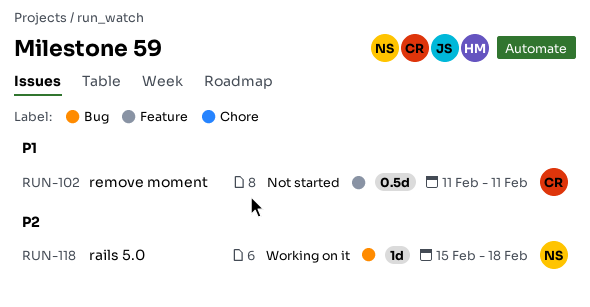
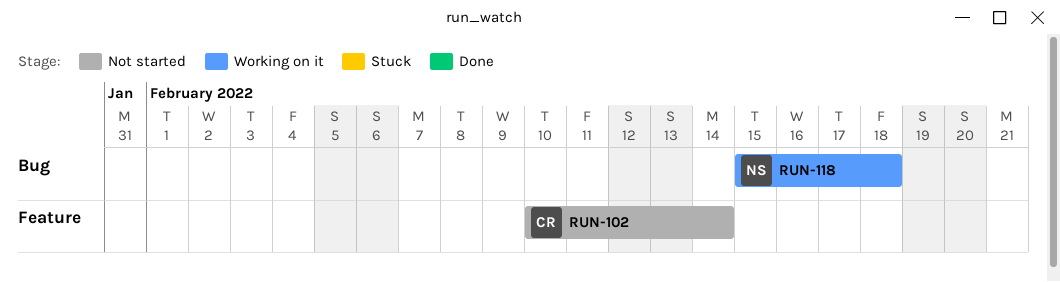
RUN-102, start: Feb 11 -> Feb 10
RUN-102, due: Feb 11 -> Feb 14

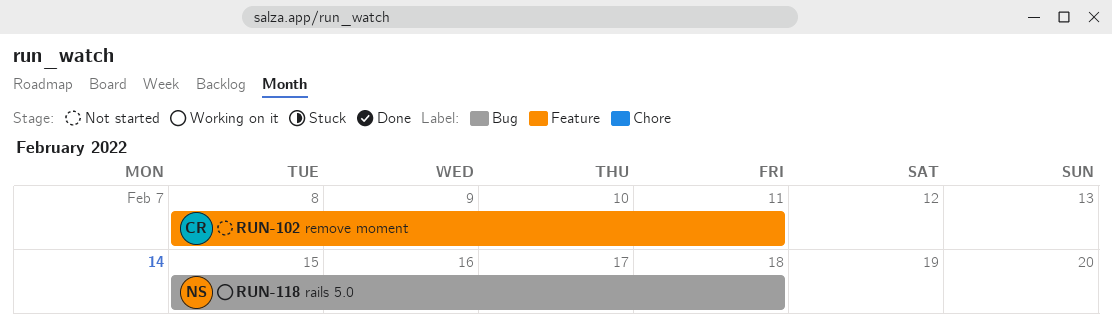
RUN-102, start: Feb 10 -> Feb 8
RUN-102, due: Feb 14 -> Feb 11

